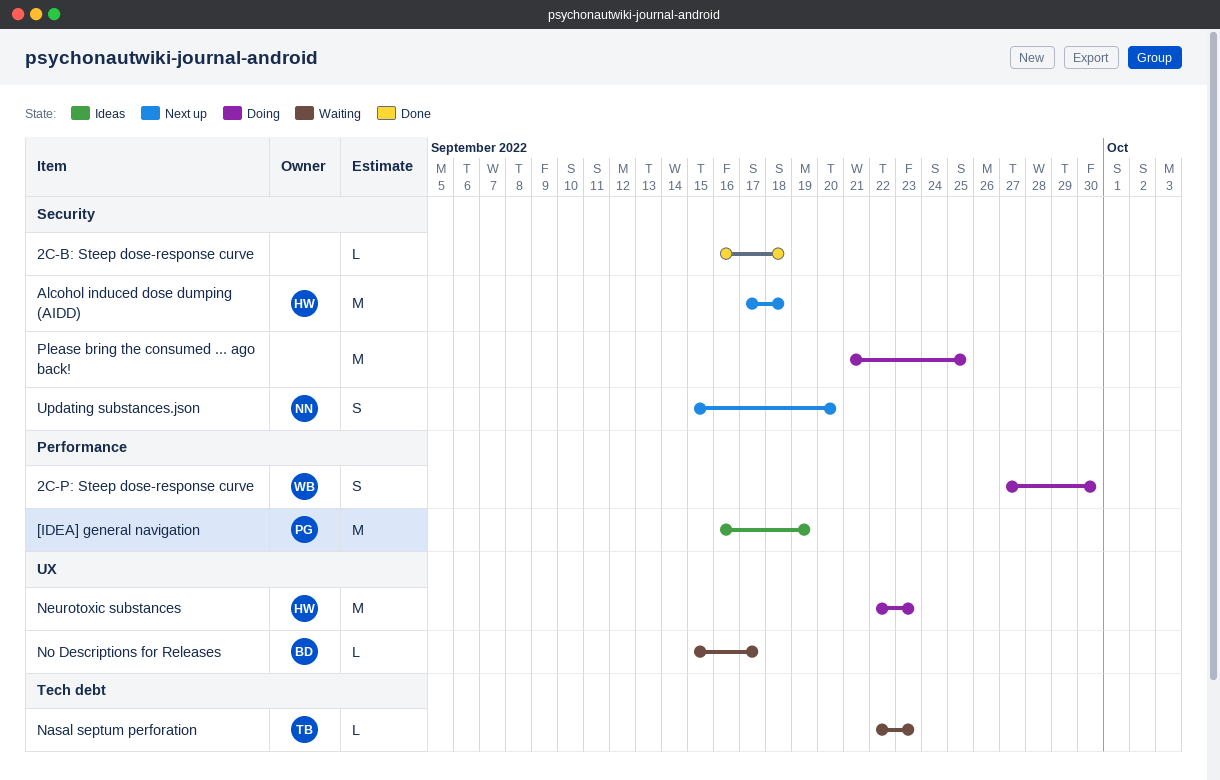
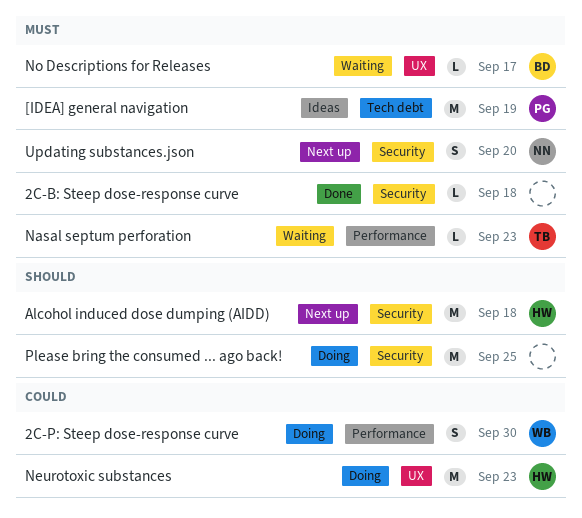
[IDEA] general navigation, label: Performance -> Tech debt
Nasal septum perforation, label: Tech debt -> Performance

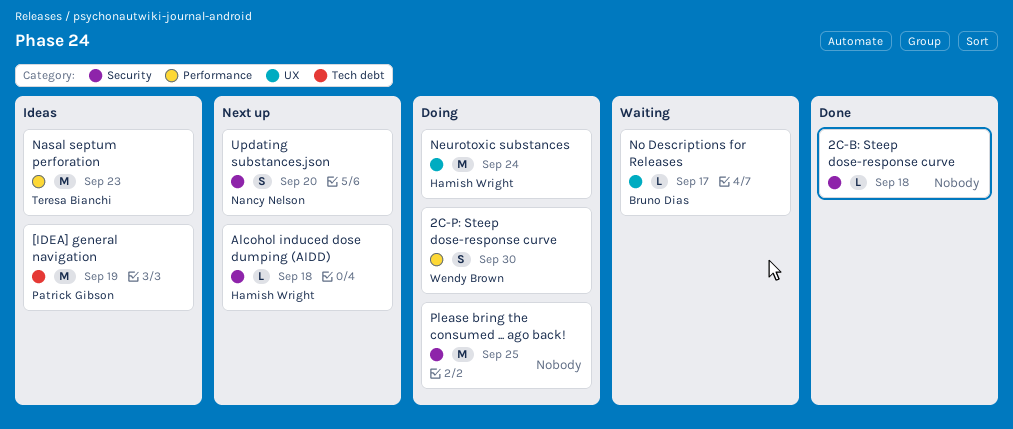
Alcohol induced dose dumping (AIDD), estimate: M -> L
Nasal septum perforation, status: Waiting -> Ideas
Nasal septum perforation, estimate: L -> M
Neurotoxic substances, due: Sep 23 -> Sep 24

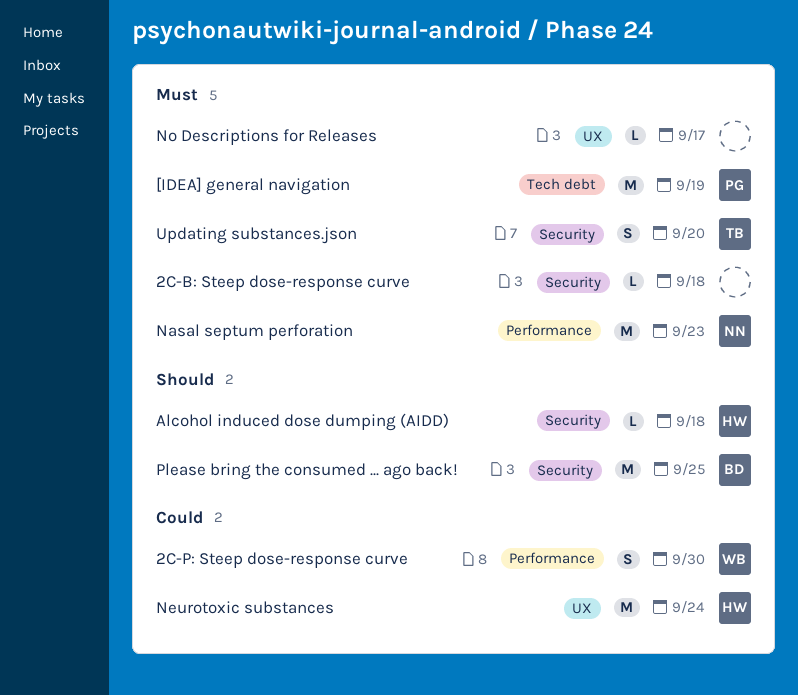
Nasal septum perforation, owner: Teresa Bianchi -> Nancy Nelson
No Descriptions for Releases, owner: Bruno Dias -> none
Please bring the consumed ... ago back!, owner: none -> Bruno Dias
Updating substances.json, owner: Nancy Nelson -> Teresa Bianchi

